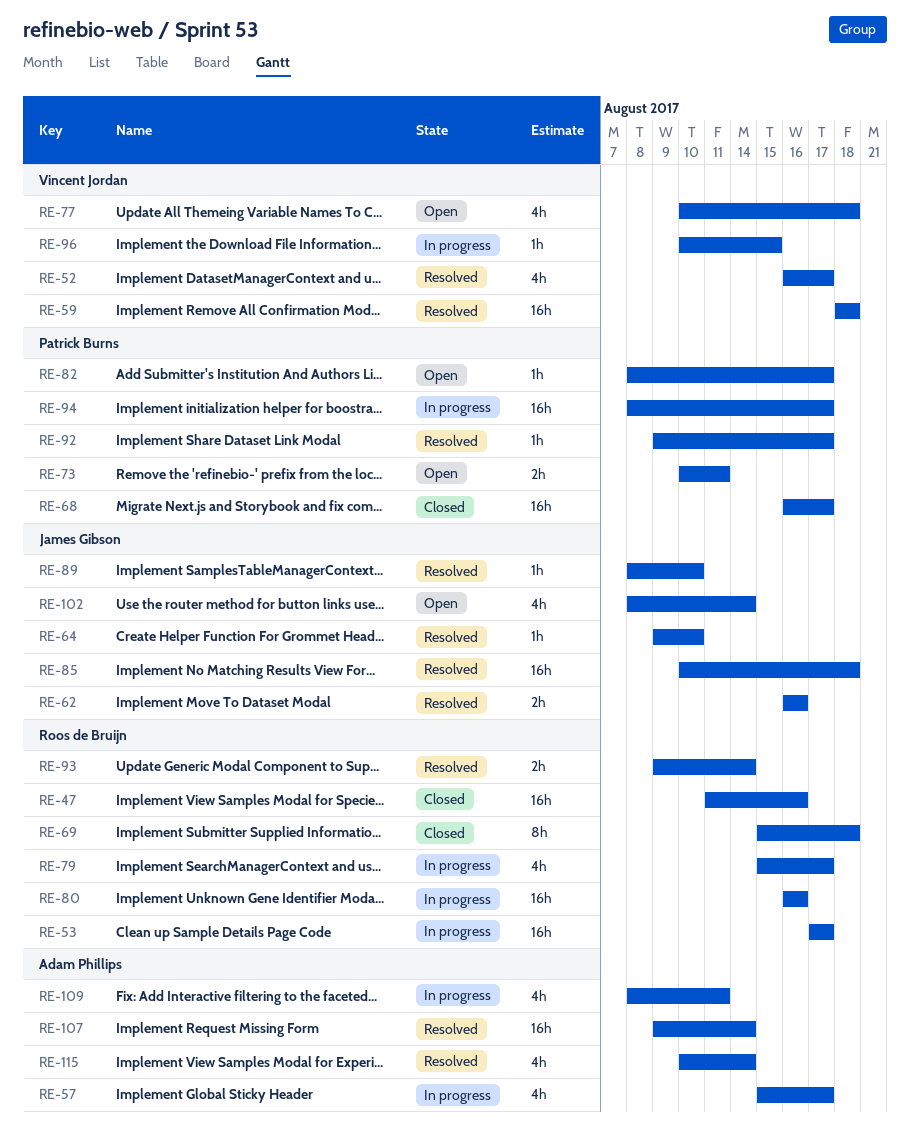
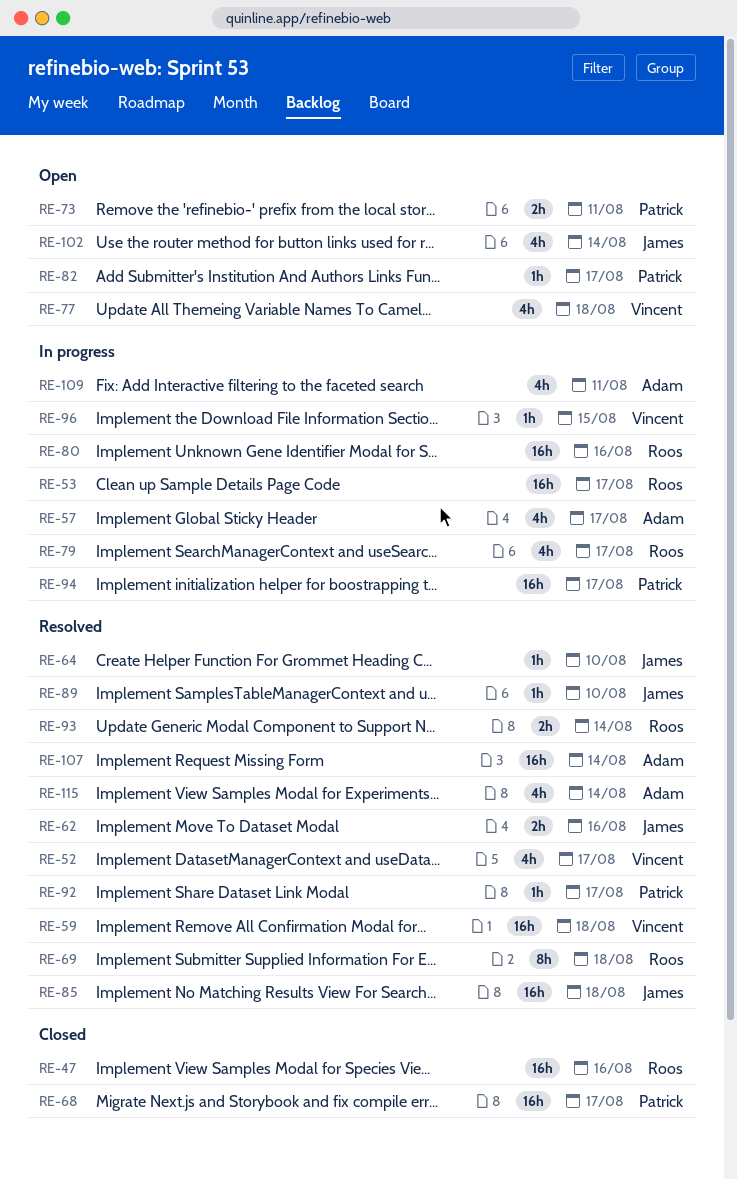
RE-69, status: Closed -> Resolved

